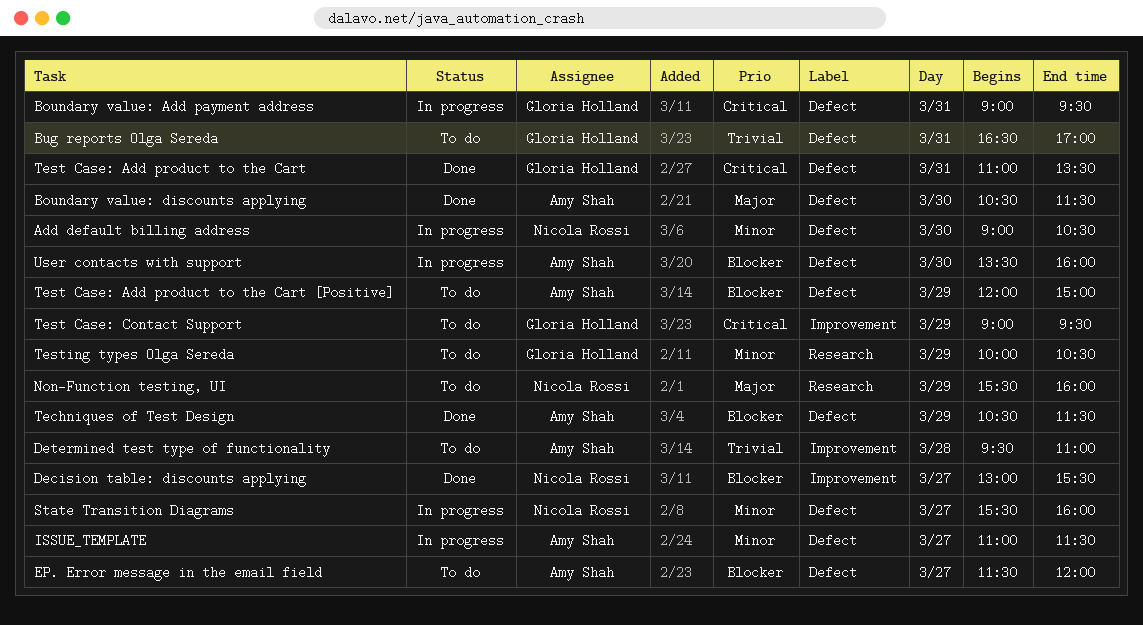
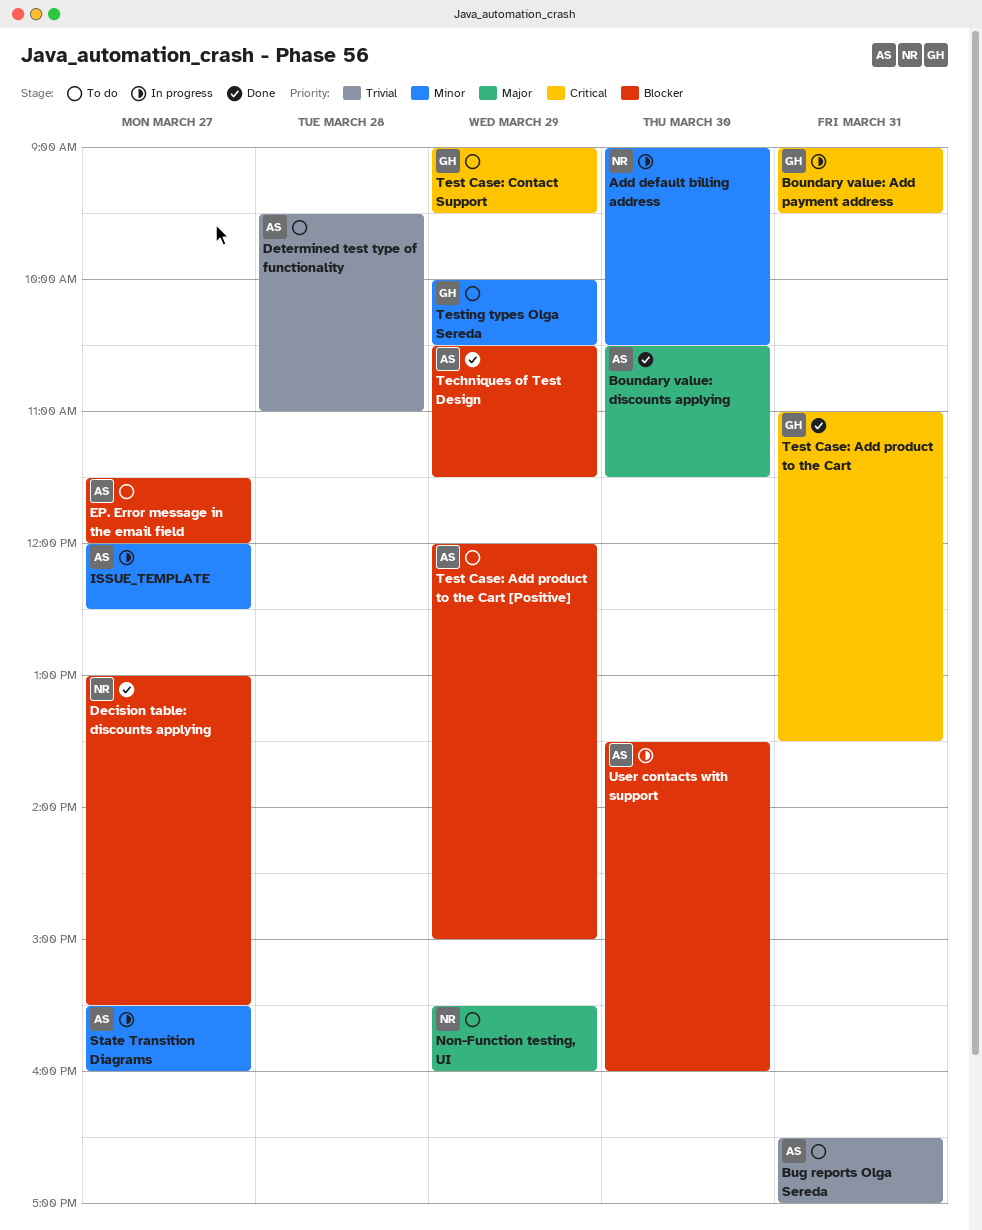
Bug reports Olga Sereda, owner: Gloria Holland -> Amy Shah
ISSUE_TEMPLATE, begins: 11:00 -> 12:00
ISSUE_TEMPLATE, ends: 11:30 -> 12:30
State Transition Diagrams, owner: Nicola Rossi -> Amy Shah

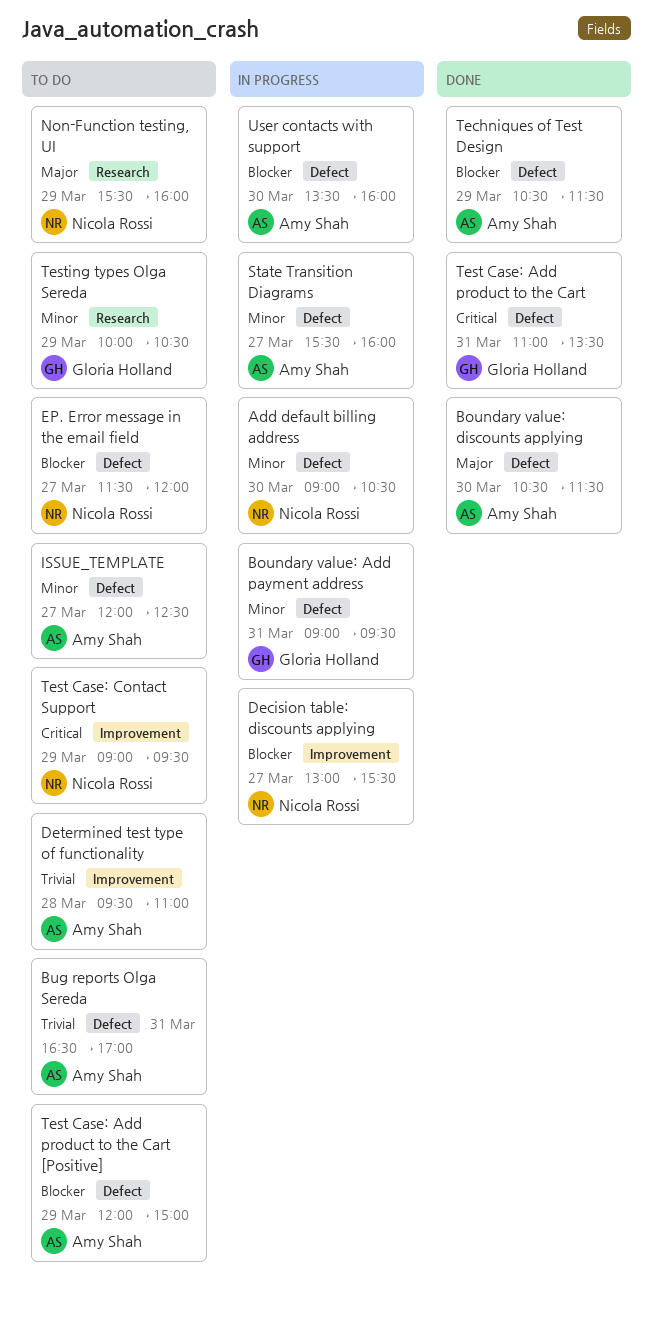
Boundary value: Add payment address, priority: Critical -> Minor
Decision table: discounts applying, status: Done -> In progress
EP. Error message in the email field, owner: Amy Shah -> Nicola Rossi
ISSUE_TEMPLATE, status: In progress -> To do
Test Case: Contact Support, owner: Gloria Holland -> Nicola Rossi

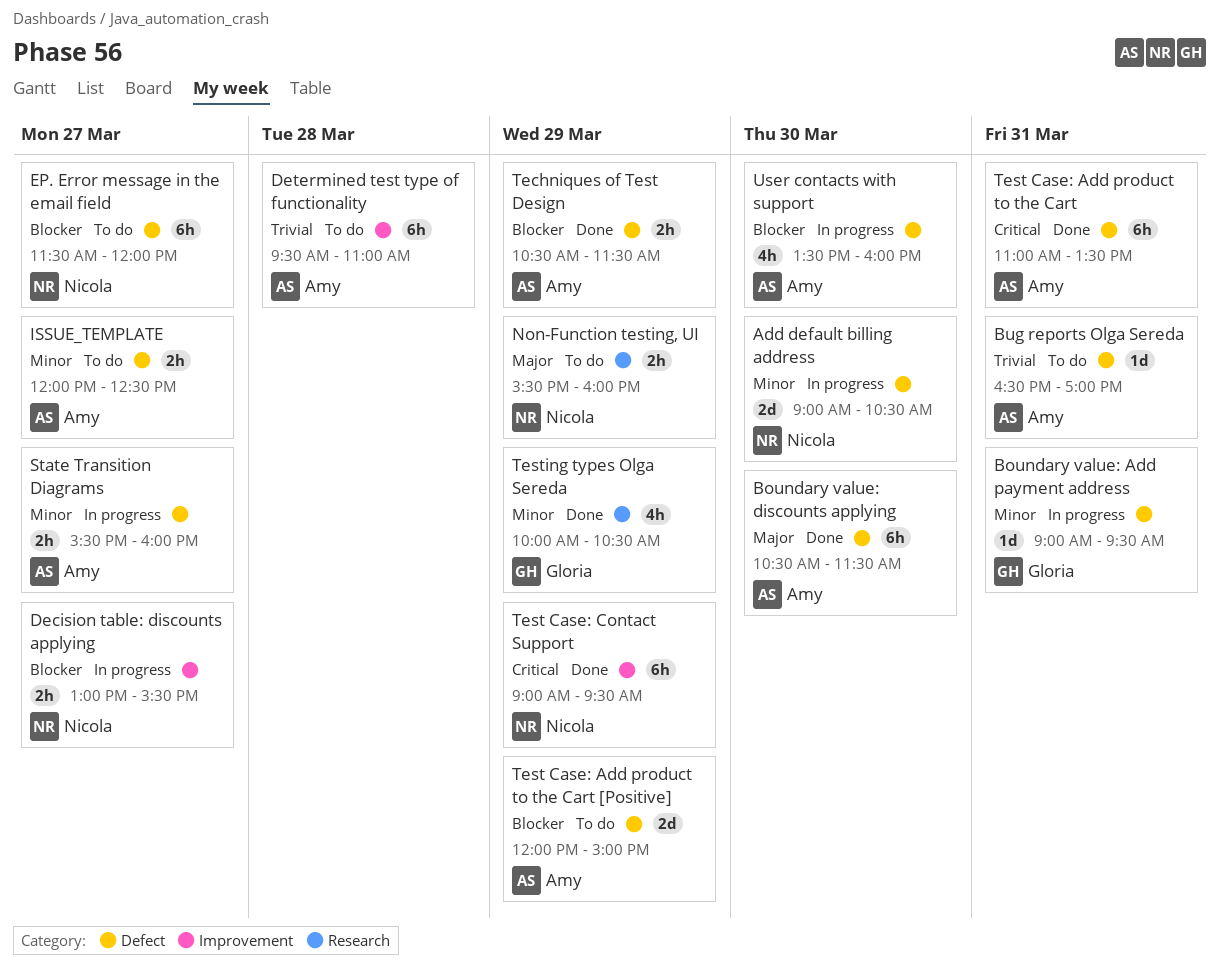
Test Case: Add product to the Cart, owner: Gloria Holland -> Amy Shah
Test Case: Contact Support, status: To do -> Done
Testing types Olga Sereda, status: To do -> Done

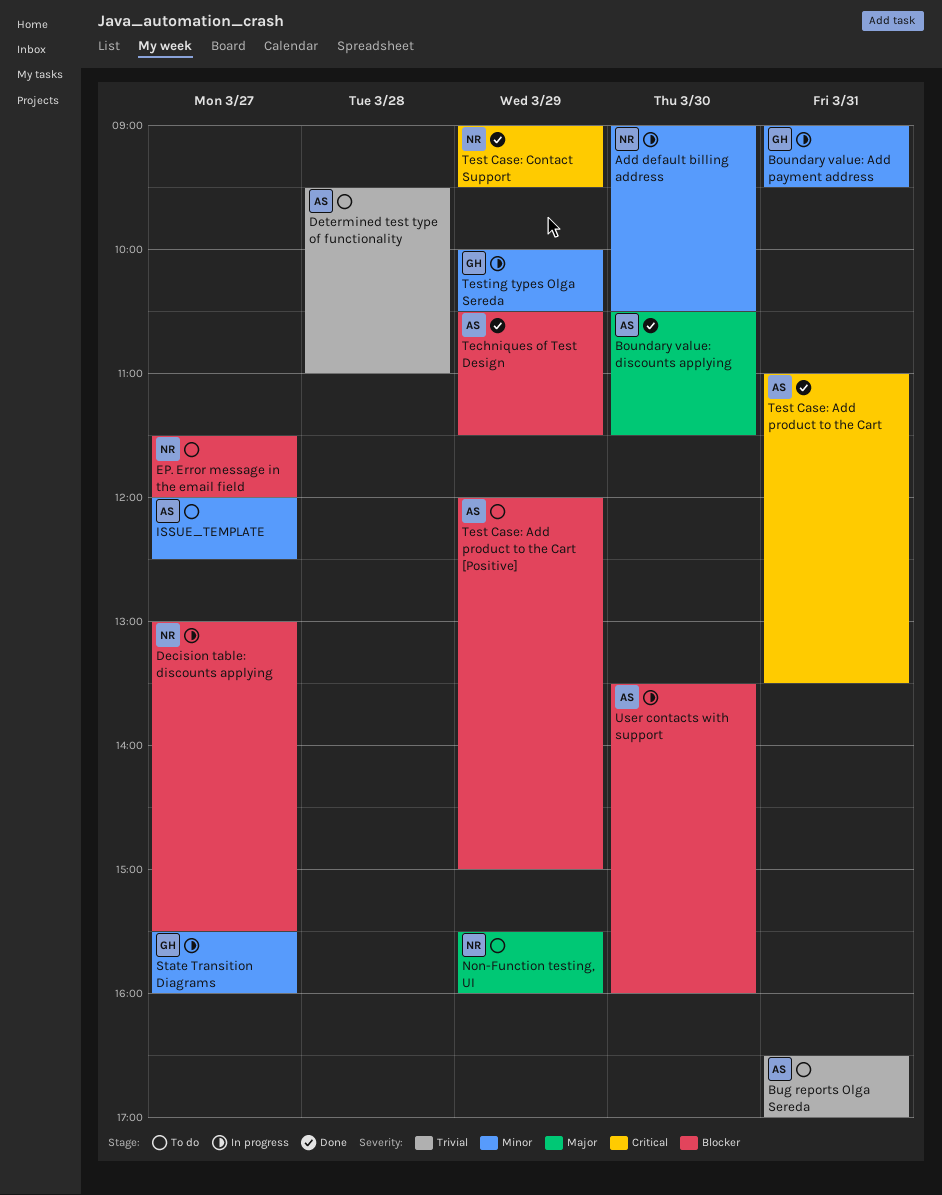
State Transition Diagrams, owner: Amy -> Gloria
Testing types Olga Sereda, status: Done -> In progress

